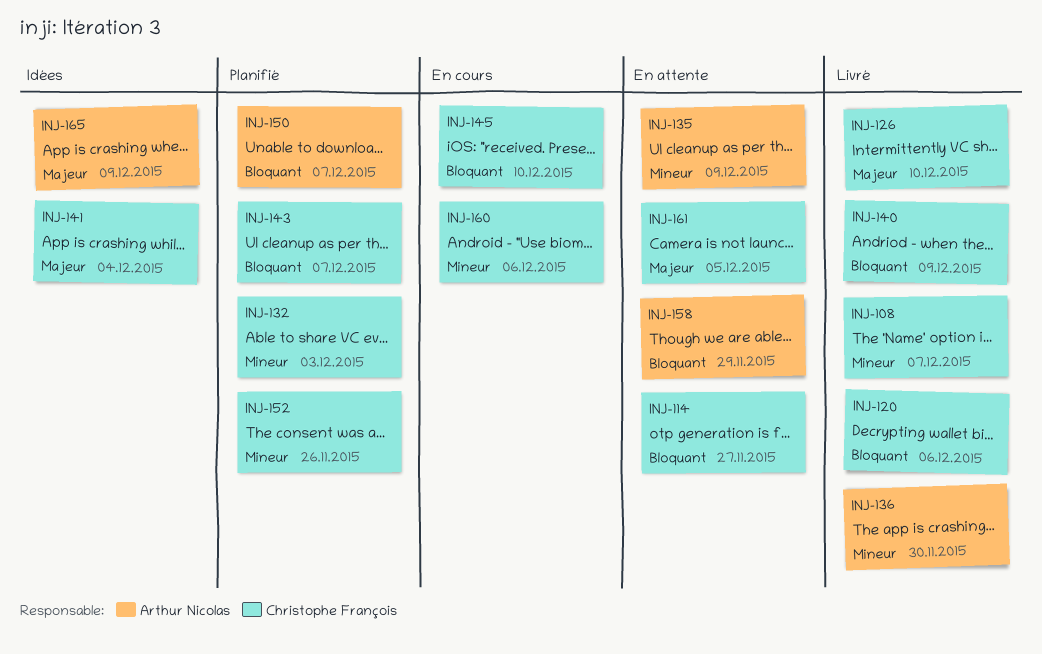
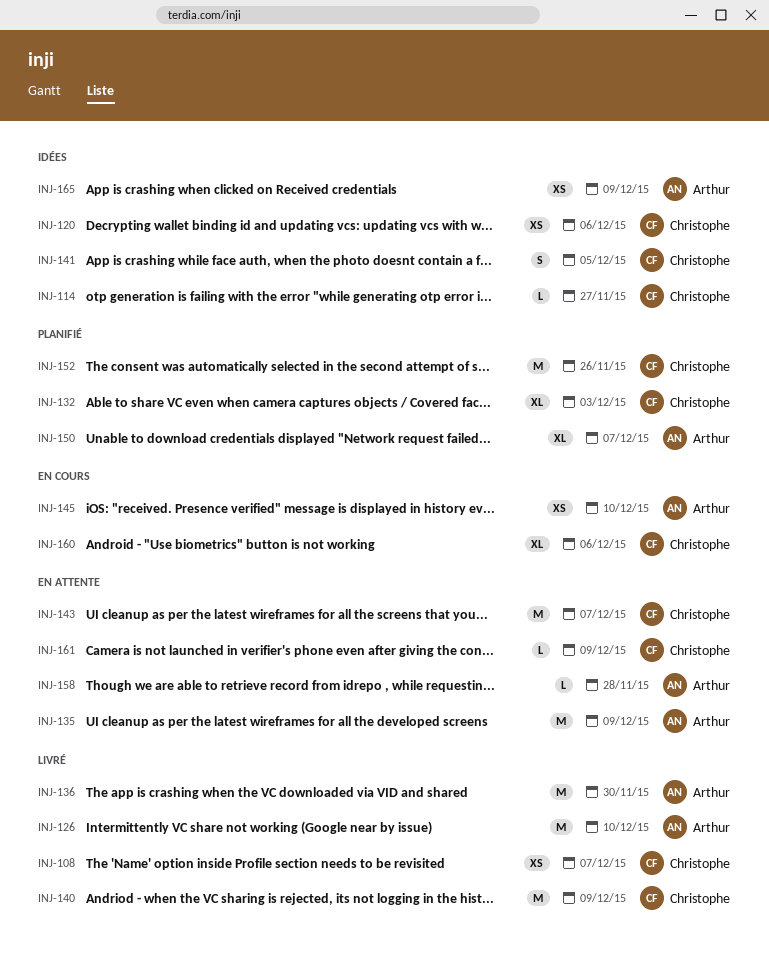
INJ-114, status: En attente -> Idées
INJ-120, status: Livré -> Idées
INJ-126, owner: Christophe François -> Arthur Nicolas
INJ-141, due: Dec 4 -> Dec 5
INJ-143, status: Planifié -> En attente
INJ-145, owner: Christophe François -> Arthur Nicolas
INJ-158, due: Nov 29 -> Nov 28
INJ-161, due: Dec 5 -> Dec 9

